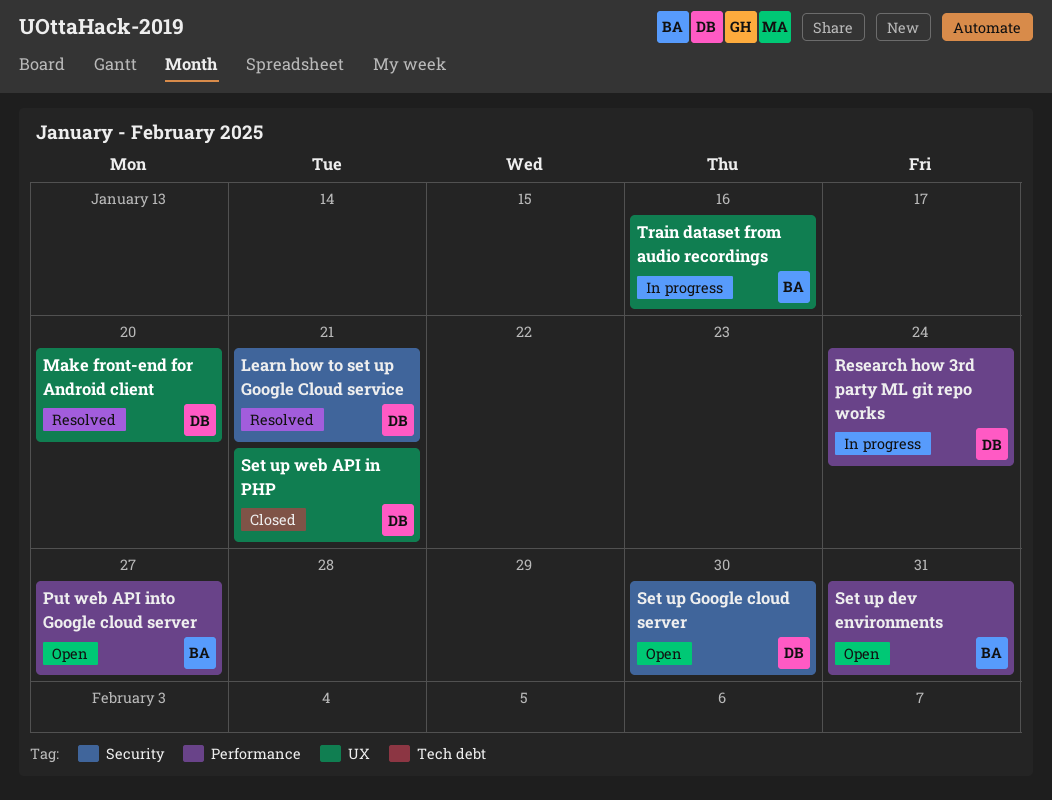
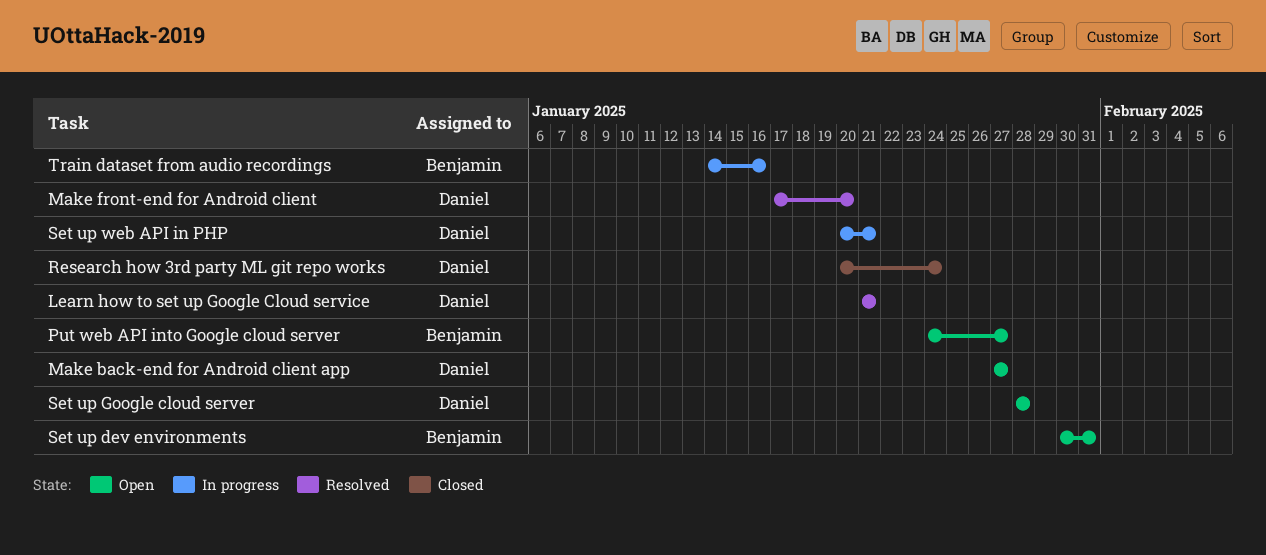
Make back-end for Android client app: none -> present
Research how 3rd party ML git repo works, status: In progress -> Closed
Set up Google cloud server, due: Jan 30 -> Jan 28
Set up web API in PHP, status: Closed -> In progress

